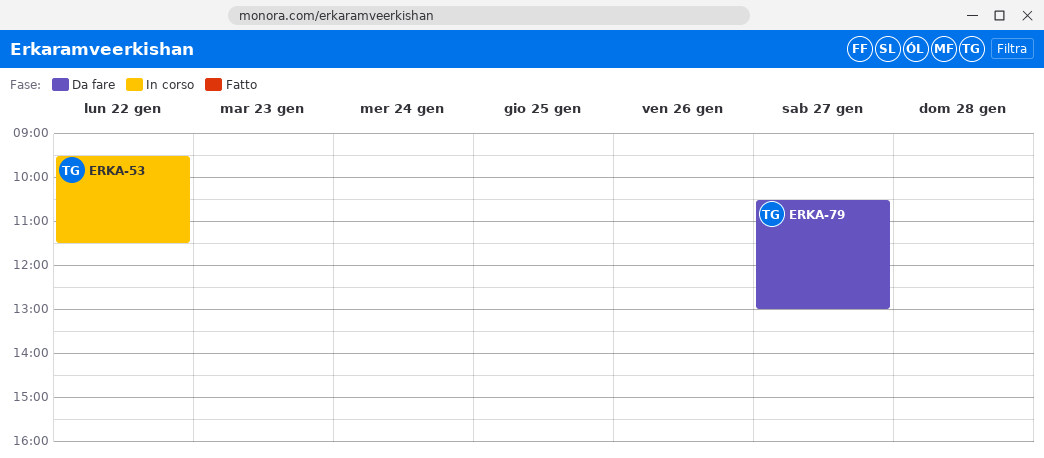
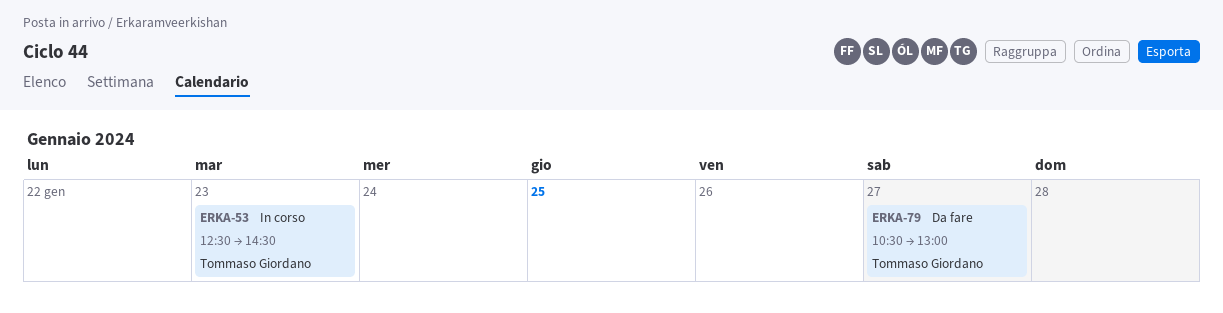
ERKA-53, day: Jan 22 -> Jan 23
ERKA-53, begins: 09:30 -> 12:30
ERKA-53, ends: 11:30 -> 14:30

